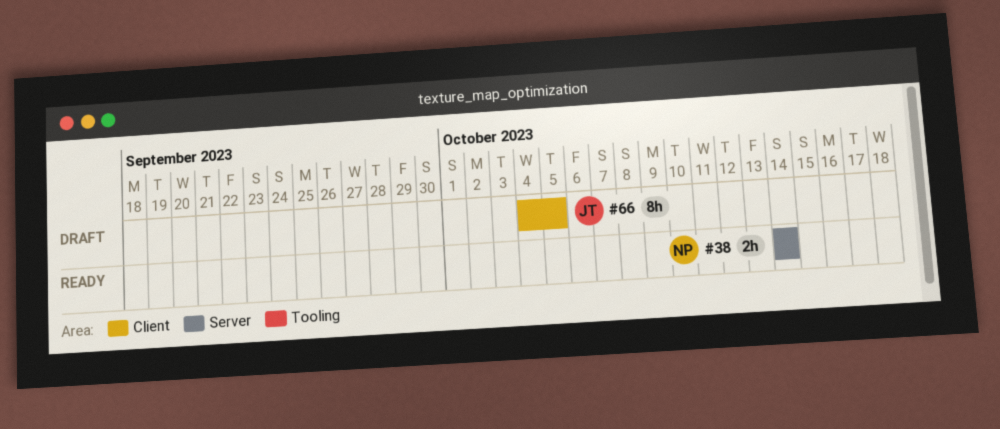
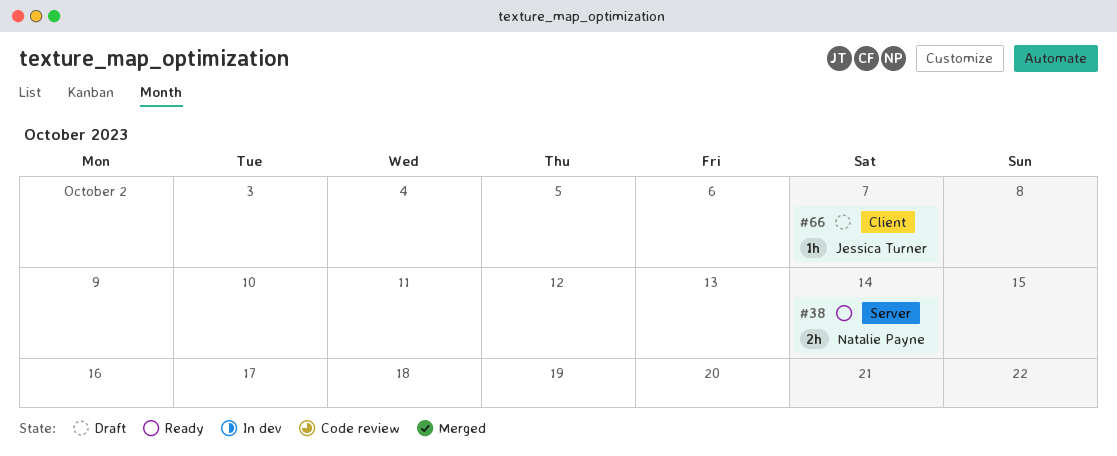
#66, estimate: 8h -> 1h
#66, due: Oct 5 -> Oct 7

